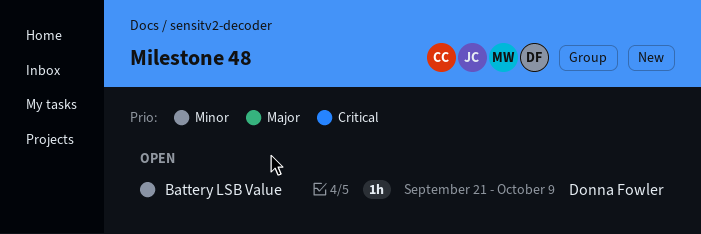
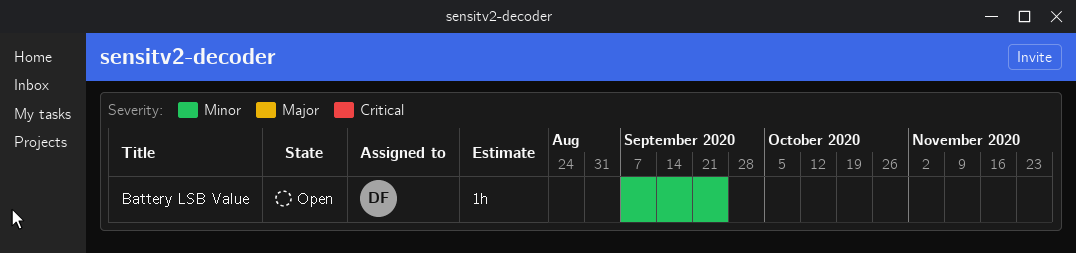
Battery LSB Value, start: Sep 21 -> Sep 7
Battery LSB Value, due: Oct 9 -> Sep 25

